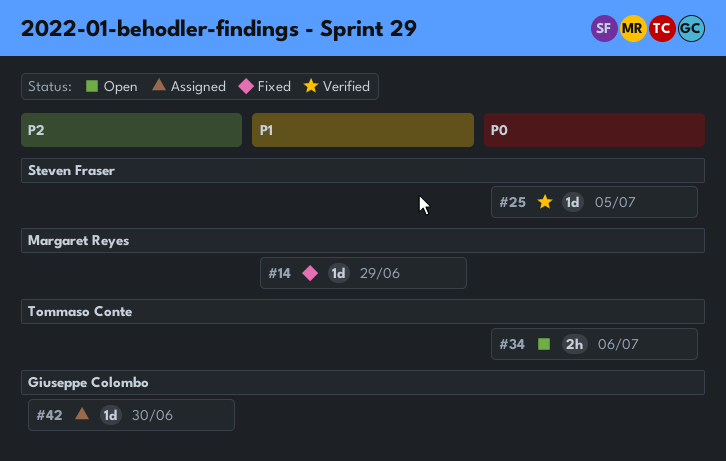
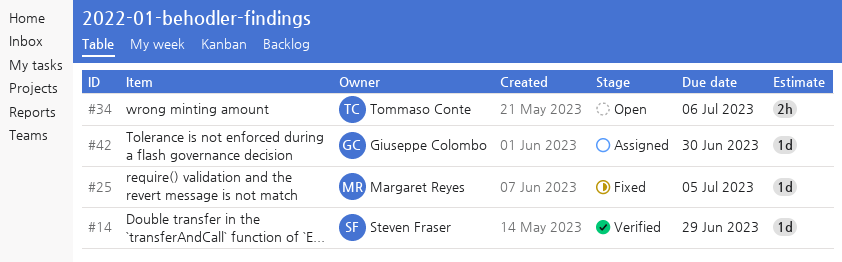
#14, status: Fixed -> Verified
#14, owner: Margaret Reyes -> Steven Fraser
#25, status: Verified -> Fixed
#25, owner: Steven Fraser -> Margaret Reyes

